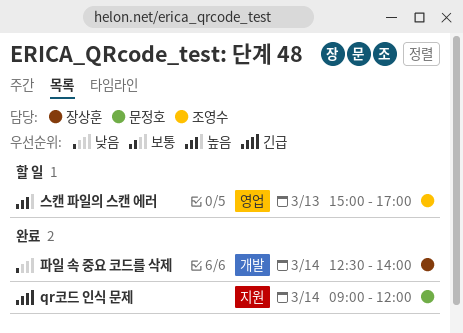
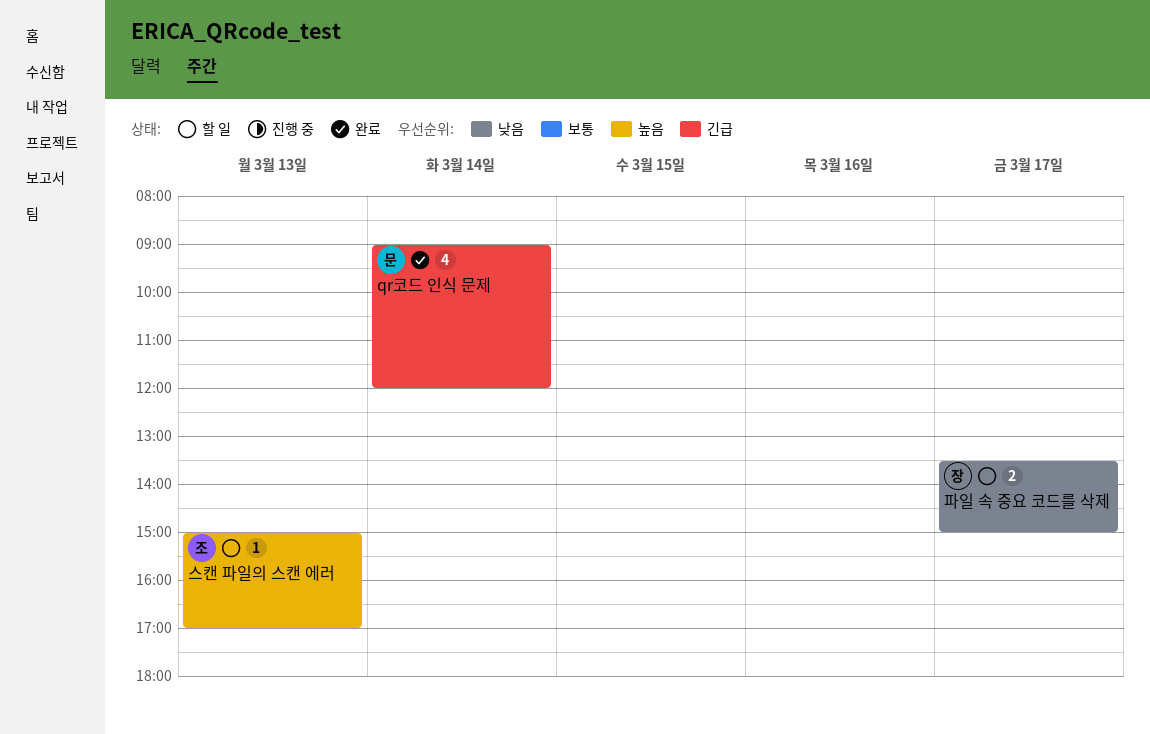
파일 속 중요 코드를 삭제, status: 완료 -> 할 일
파일 속 중요 코드를 삭제, day: Mar 14 -> Mar 17
파일 속 중요 코드를 삭제, begins: 12:30 -> 13:30
파일 속 중요 코드를 삭제, ends: 14:00 -> 15:00

